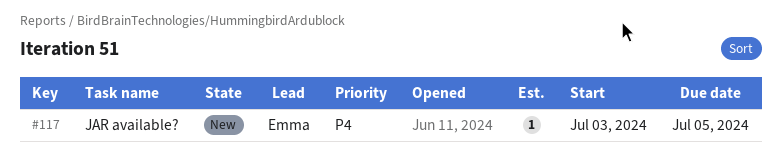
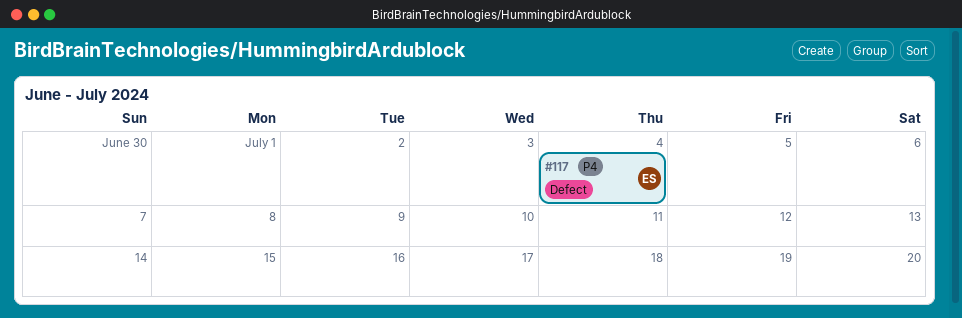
#117, due: Jul 5 -> Jul 4

